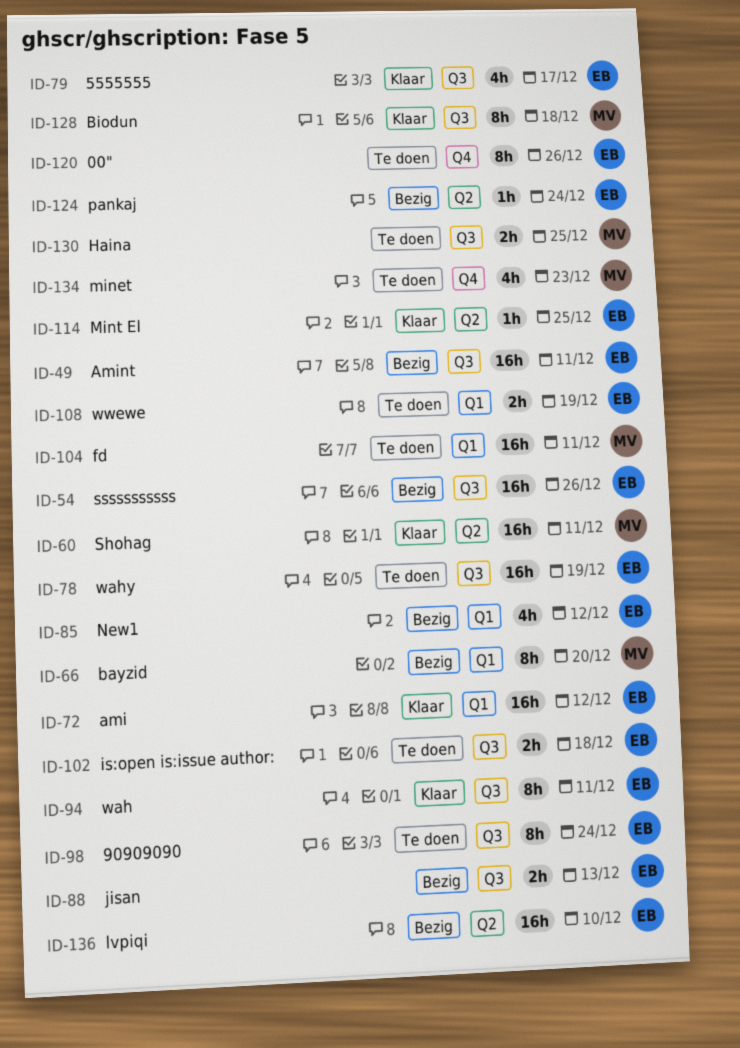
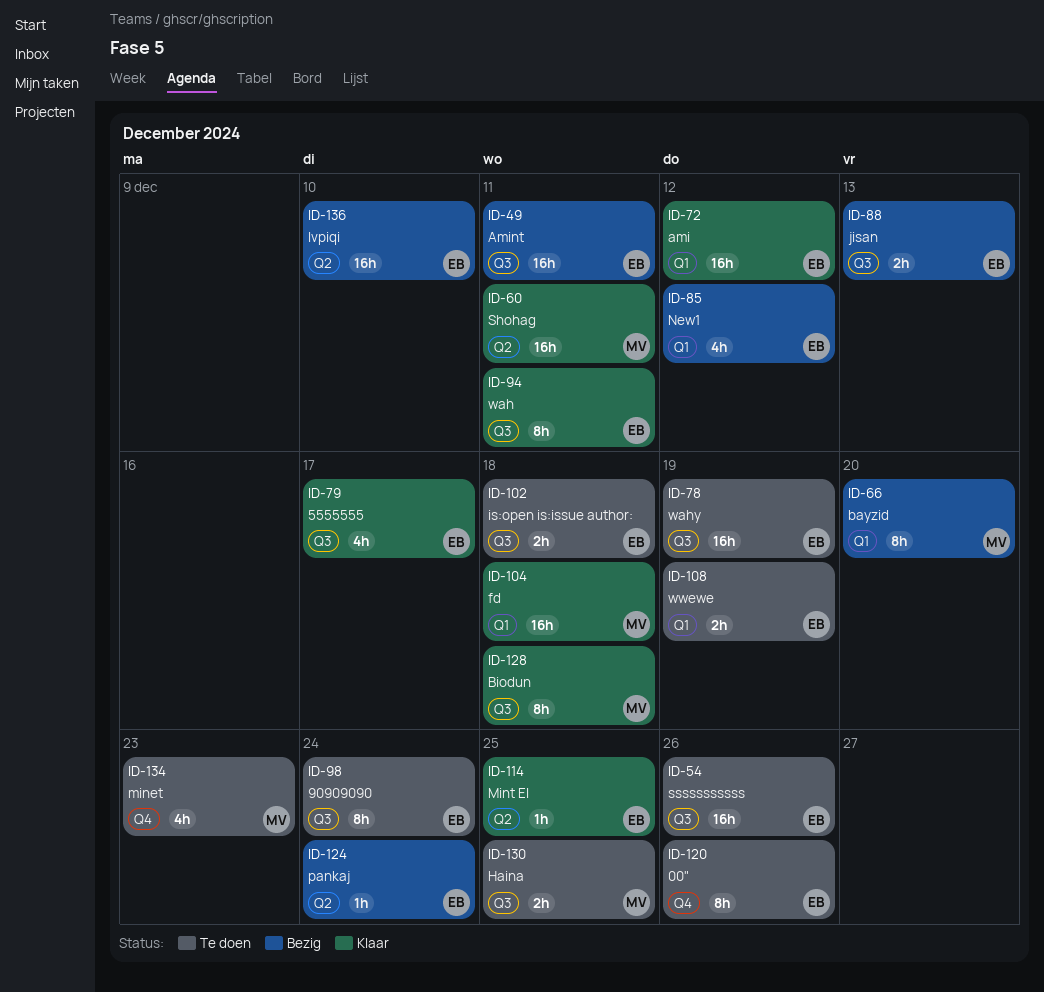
ID-54, status: Bezig -> Te doen
ID-104, status: Te doen -> Klaar
ID-104, due: Dec 11 -> Dec 18

